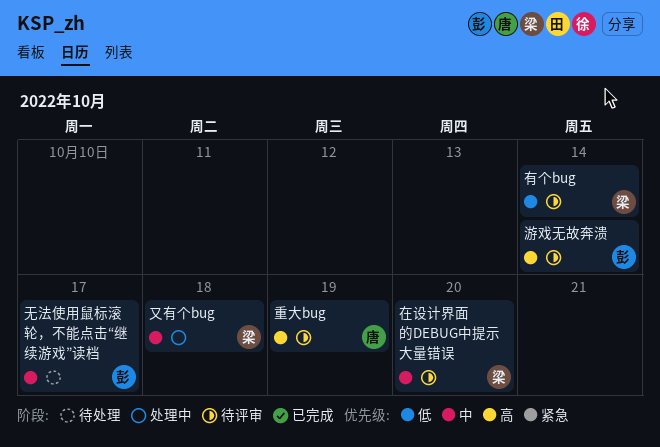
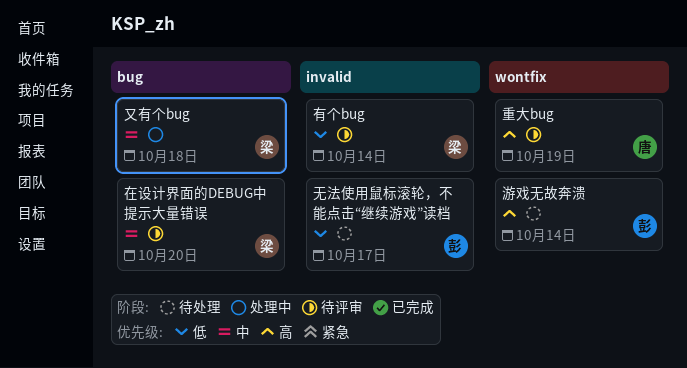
无法使用鼠标滚轮，不能点击“继续游戏”读档, priority: 中 -> 低
游戏无故奔溃, status: 待评审 -> 待处理

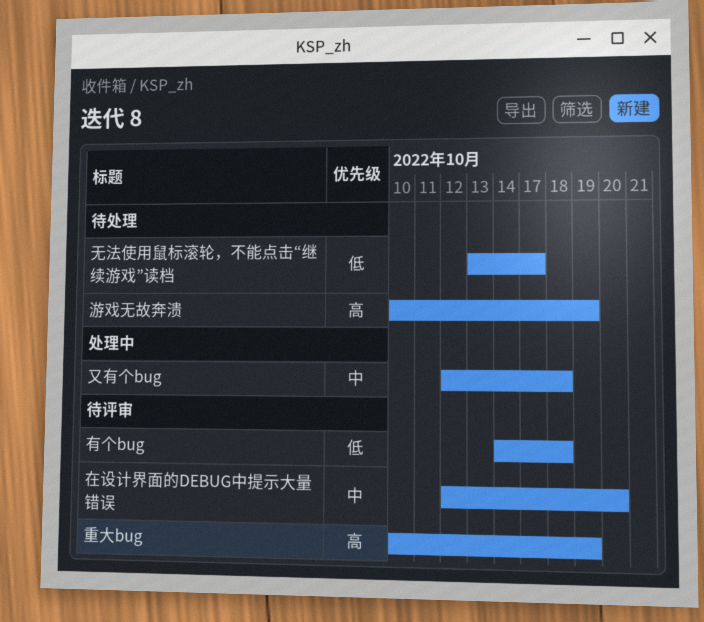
有个bug, due: Oct 14 -> Oct 18
游戏无故奔溃, due: Oct 14 -> Oct 19

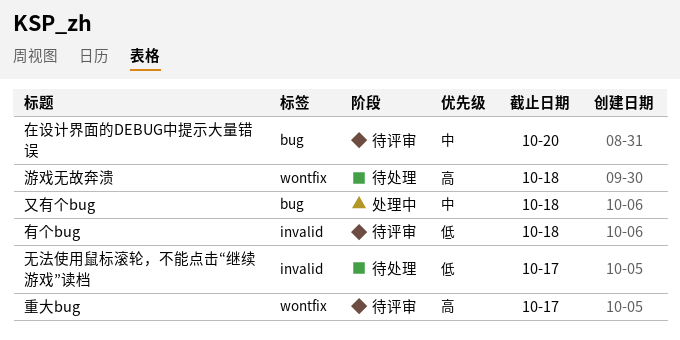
游戏无故奔溃, due: Oct 19 -> Oct 18
重大bug, due: Oct 19 -> Oct 17

